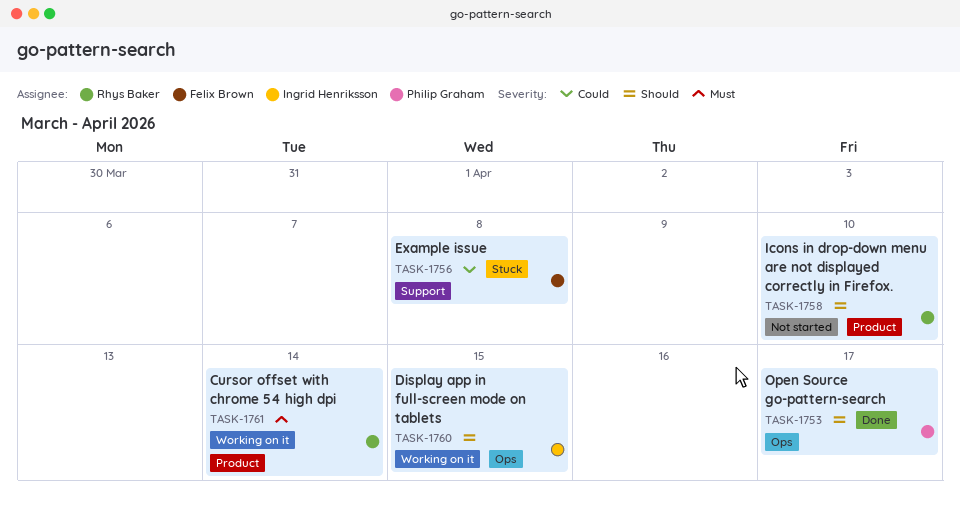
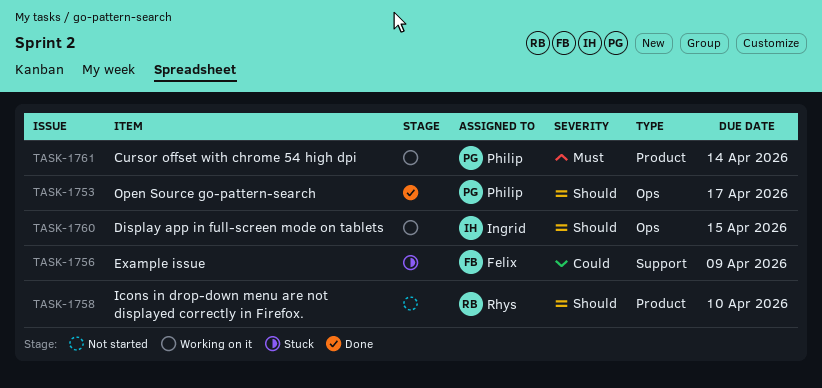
TASK-1756, due: Apr 8 -> Apr 9
TASK-1761, owner: Rhys Baker -> Philip Graham

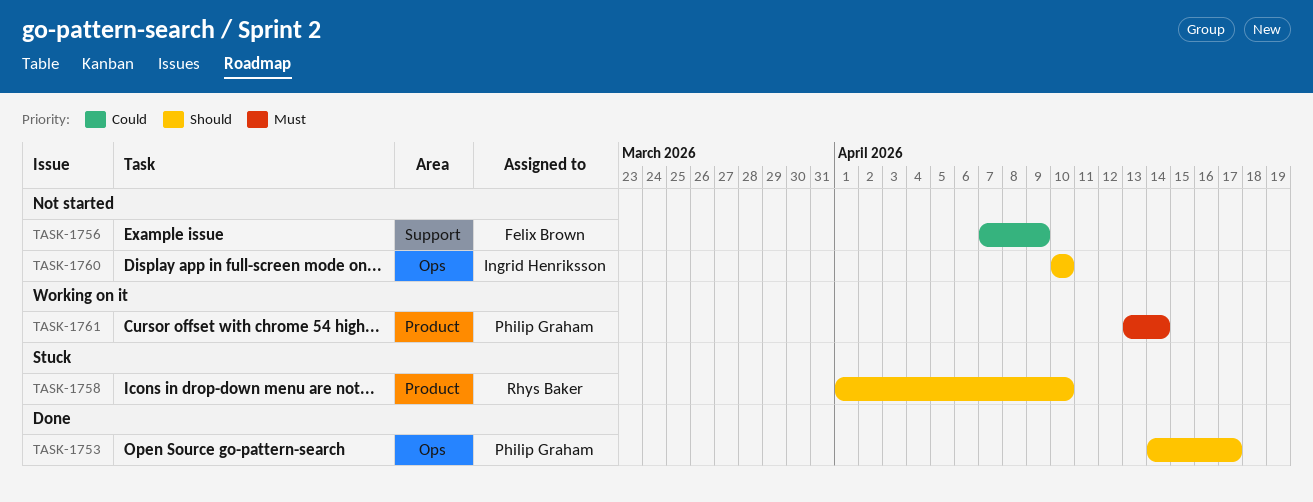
TASK-1756, status: Stuck -> Not started
TASK-1758, status: Not started -> Stuck
TASK-1760, status: Working on it -> Not started
TASK-1760, due: Apr 15 -> Apr 10

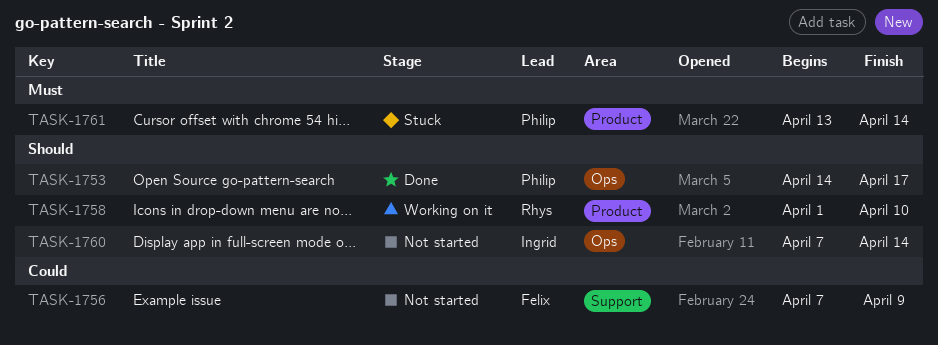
TASK-1758, status: Stuck -> Working on it
TASK-1760, start: Apr 10 -> Apr 7
TASK-1760, due: Apr 10 -> Apr 14
TASK-1761, status: Working on it -> Stuck

